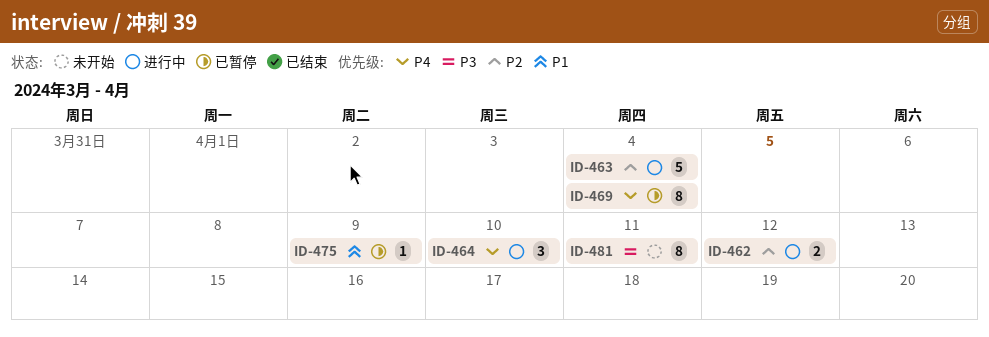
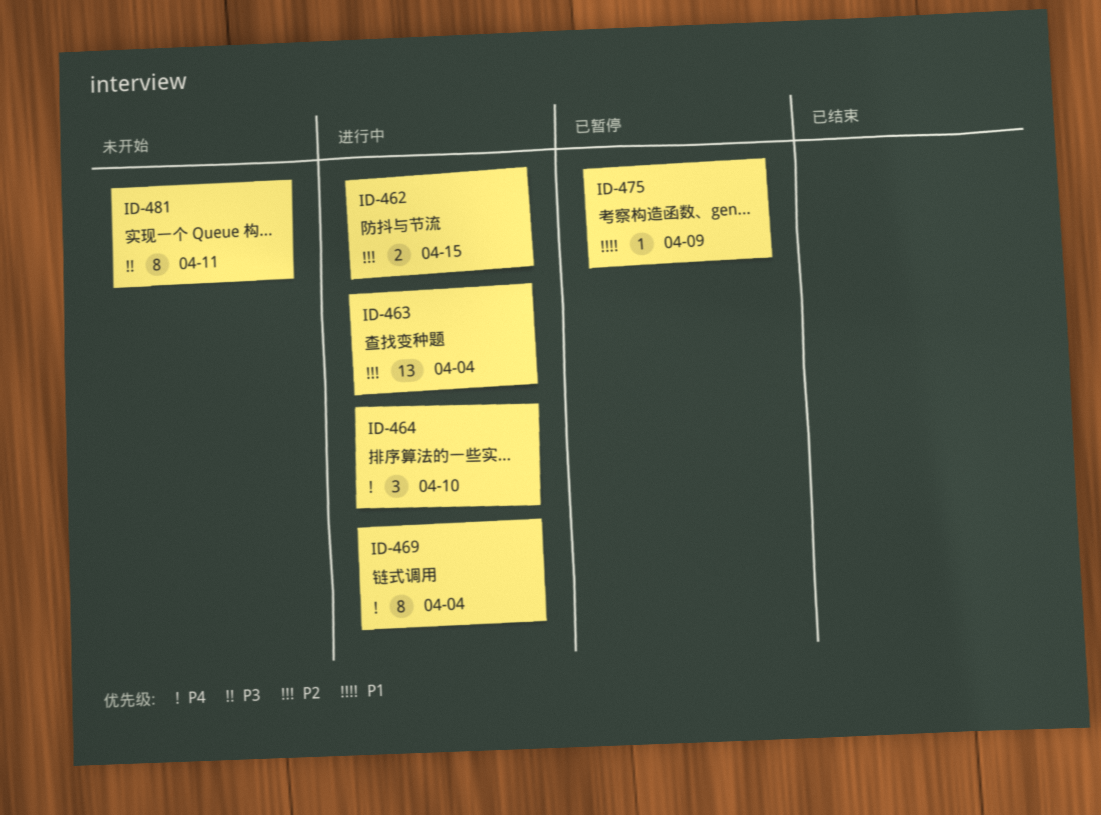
ID-462, due: Apr 12 -> Apr 15
ID-463, estimate: 5 -> 13
ID-469, status: 已暂停 -> 进行中

